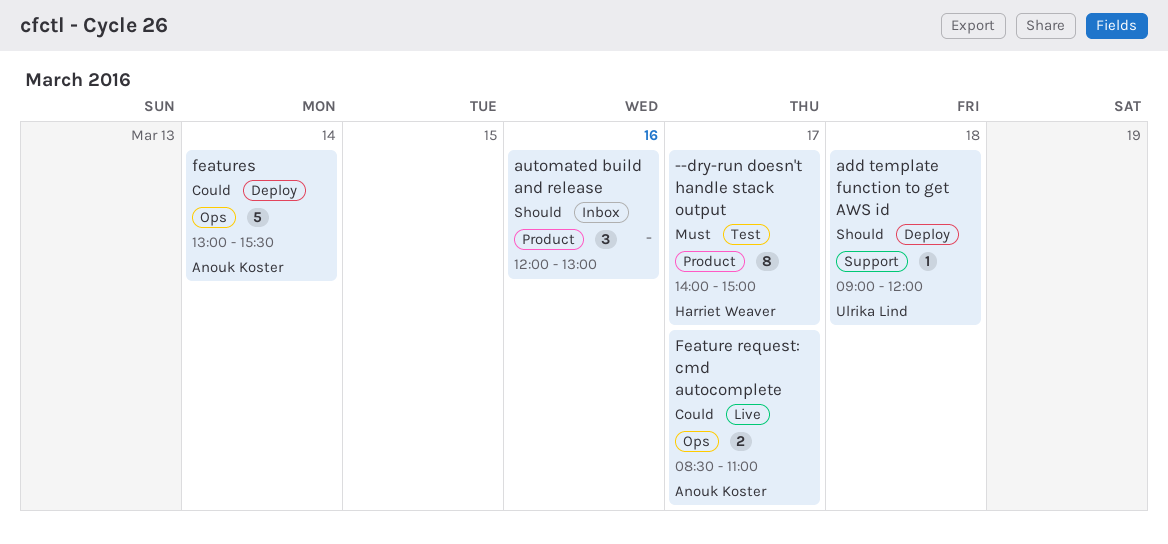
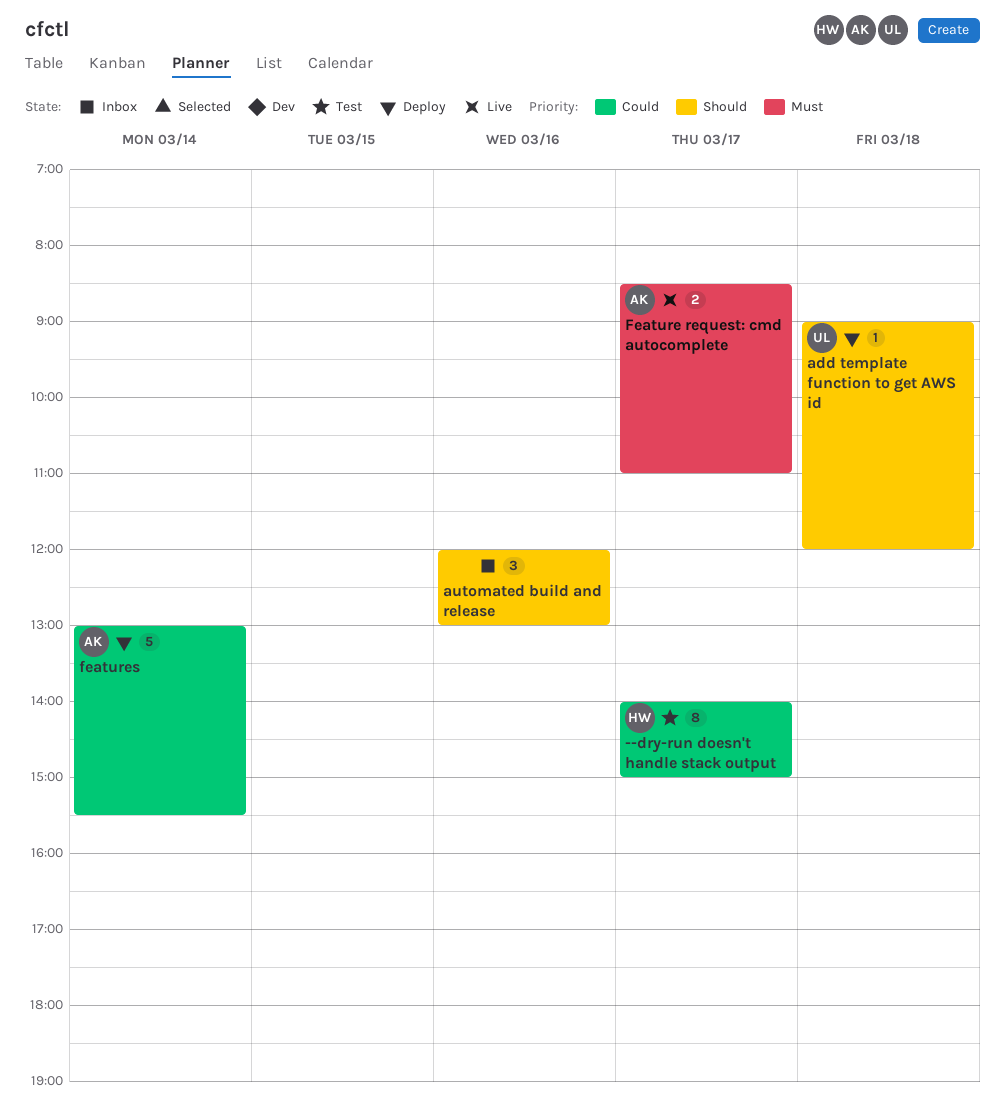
--dry-run doesn't handle stack output, priority: Must -> Could
Feature request: cmd autocomplete, priority: Could -> Must

